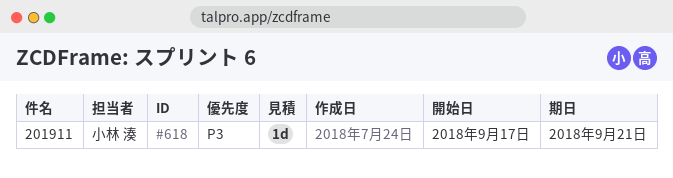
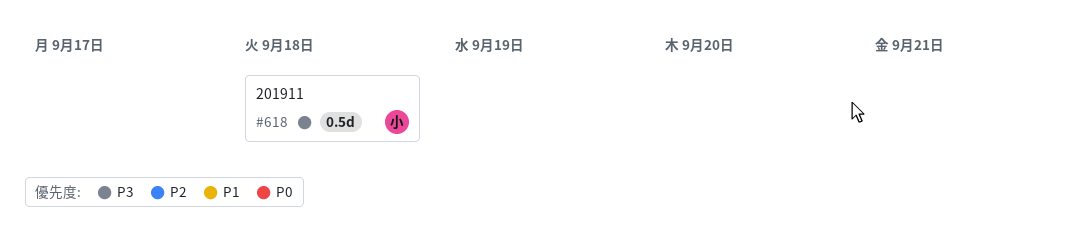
#618, estimate: 1d -> 0.5d
#618, due: Sep 21 -> Sep 18

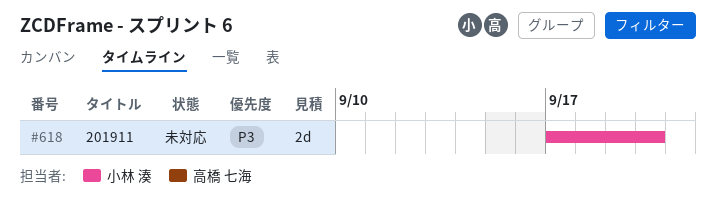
#618, estimate: 0.5d -> 2d
#618, due: Sep 18 -> Sep 20

